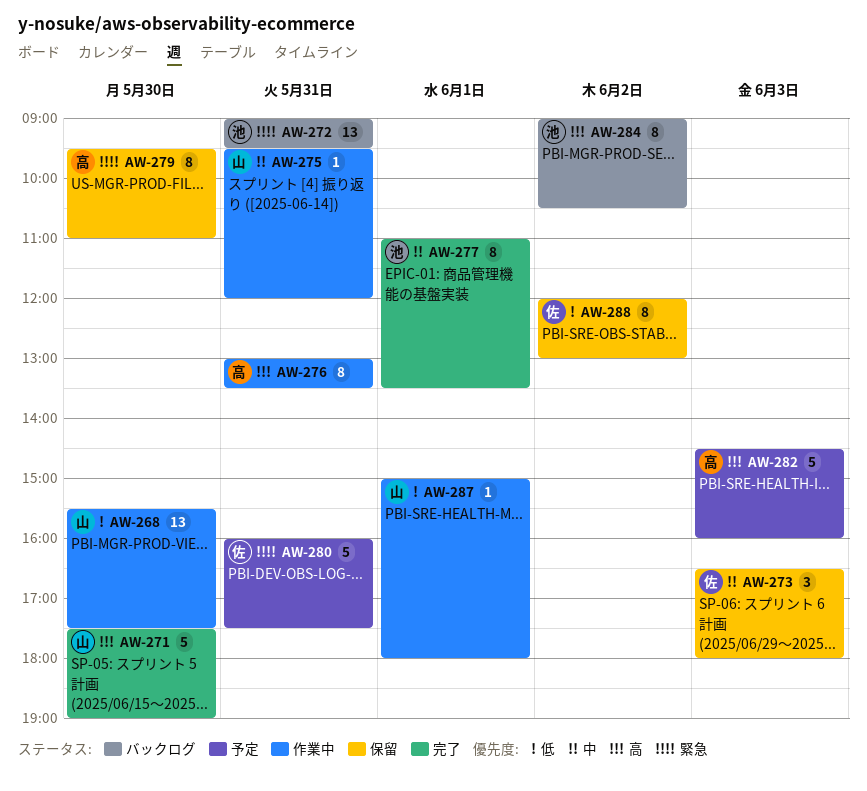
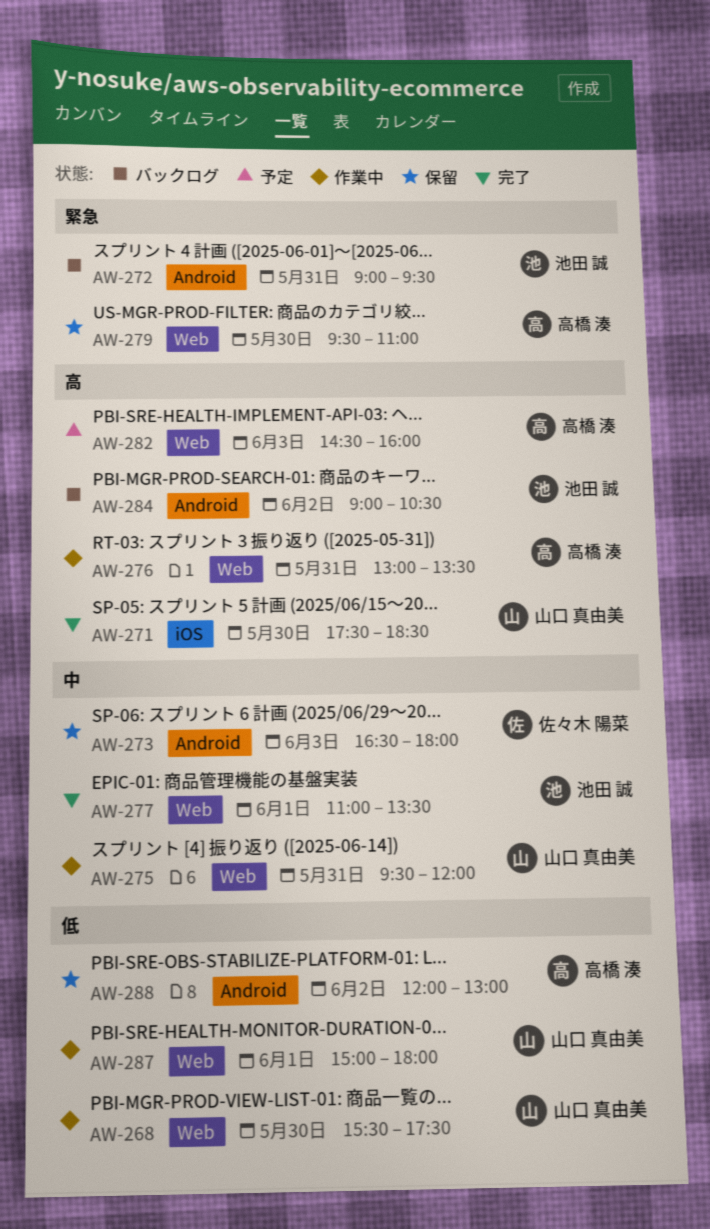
AW-271, ends: 19:00 -> 18:30
AW-280: present -> none
AW-288, owner: 佐々木 陽菜 -> 高橋 湊

